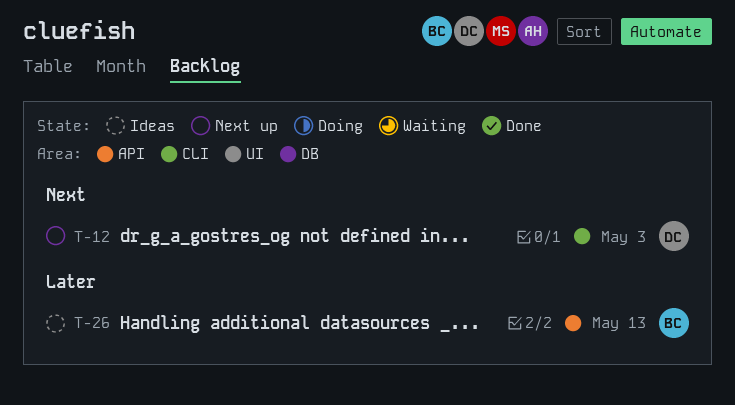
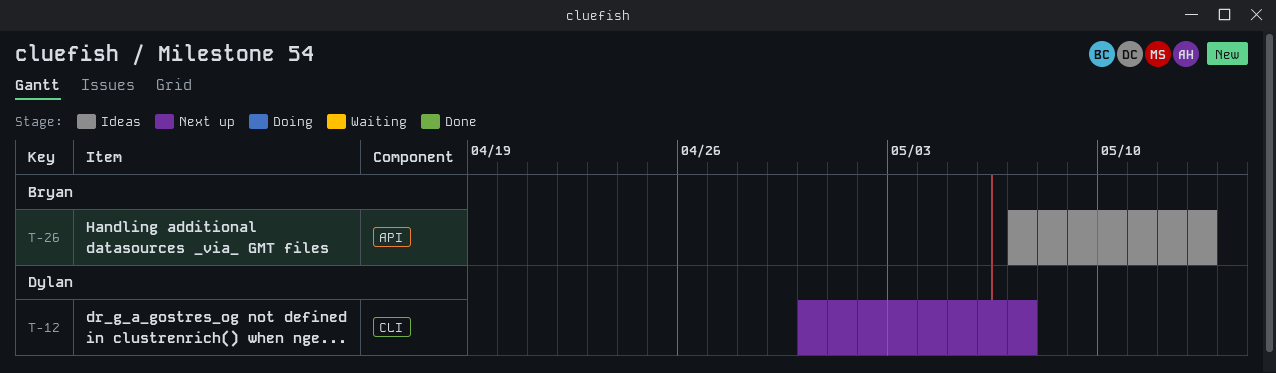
T-12, due: May 3 -> May 7

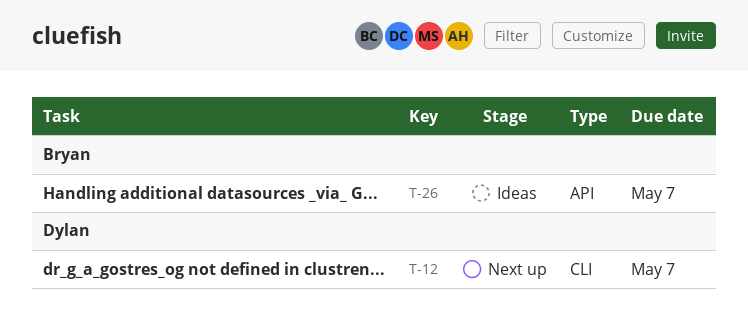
T-26, due: May 13 -> May 7

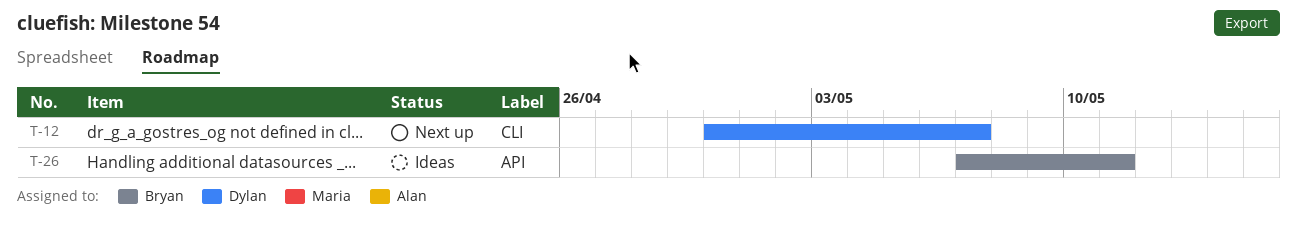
T-26, due: May 7 -> May 11

